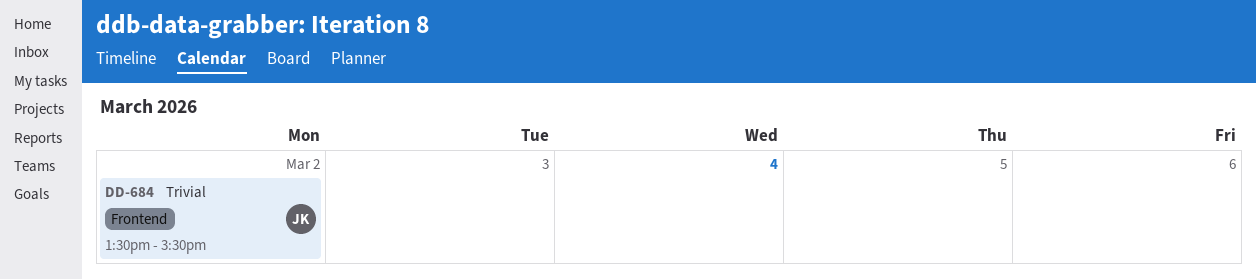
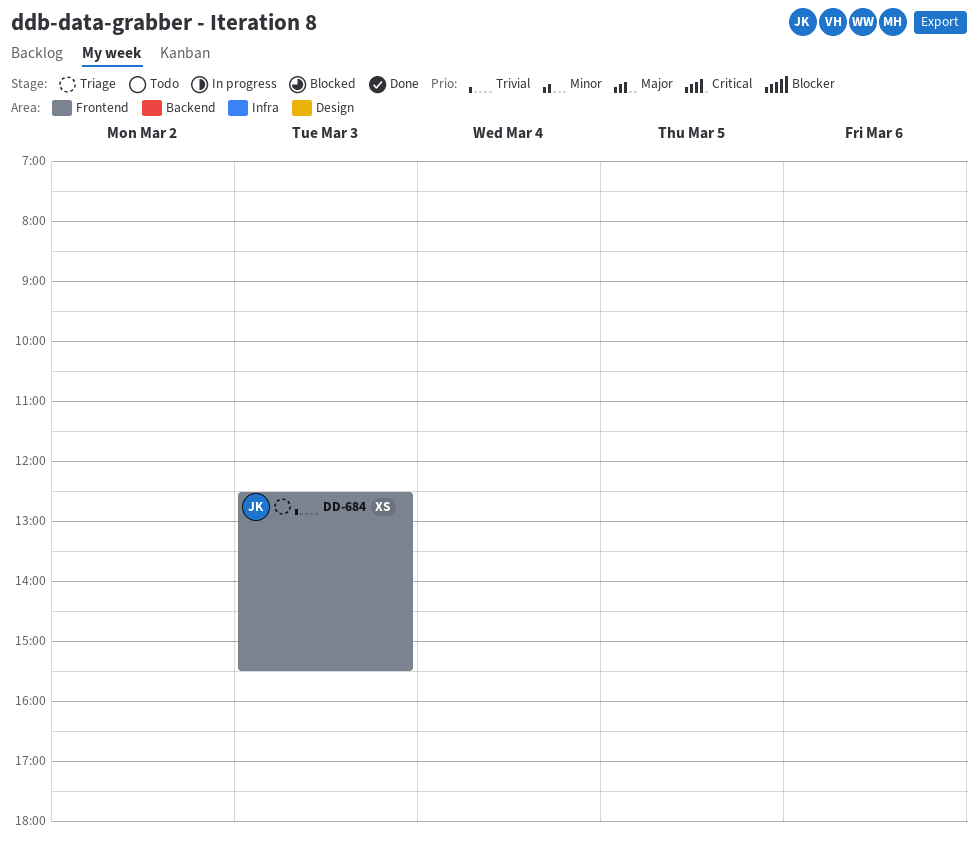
DD-684, day: Mar 2 -> Mar 3
DD-684, begins: 13:30 -> 12:30

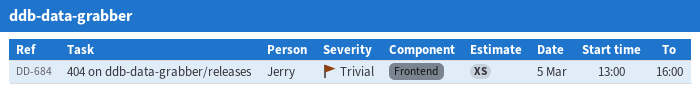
DD-684, day: Mar 3 -> Mar 5
DD-684, begins: 12:30 -> 13:00
DD-684, ends: 15:30 -> 16:00

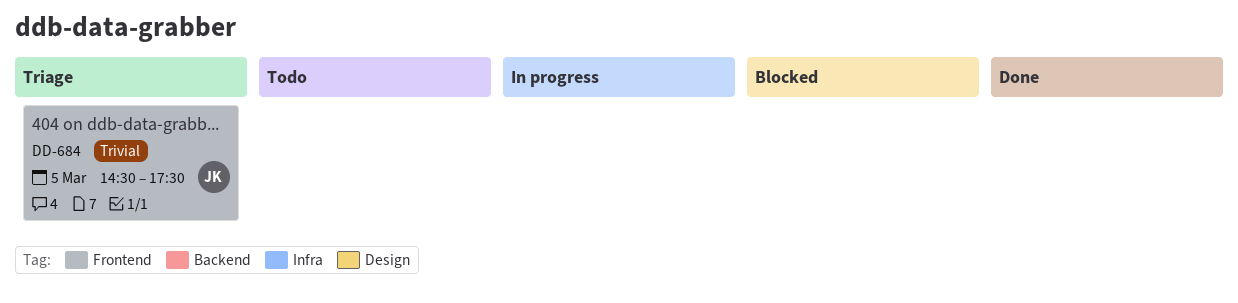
DD-684, begins: 13:00 -> 14:30
DD-684, ends: 16:00 -> 17:30

